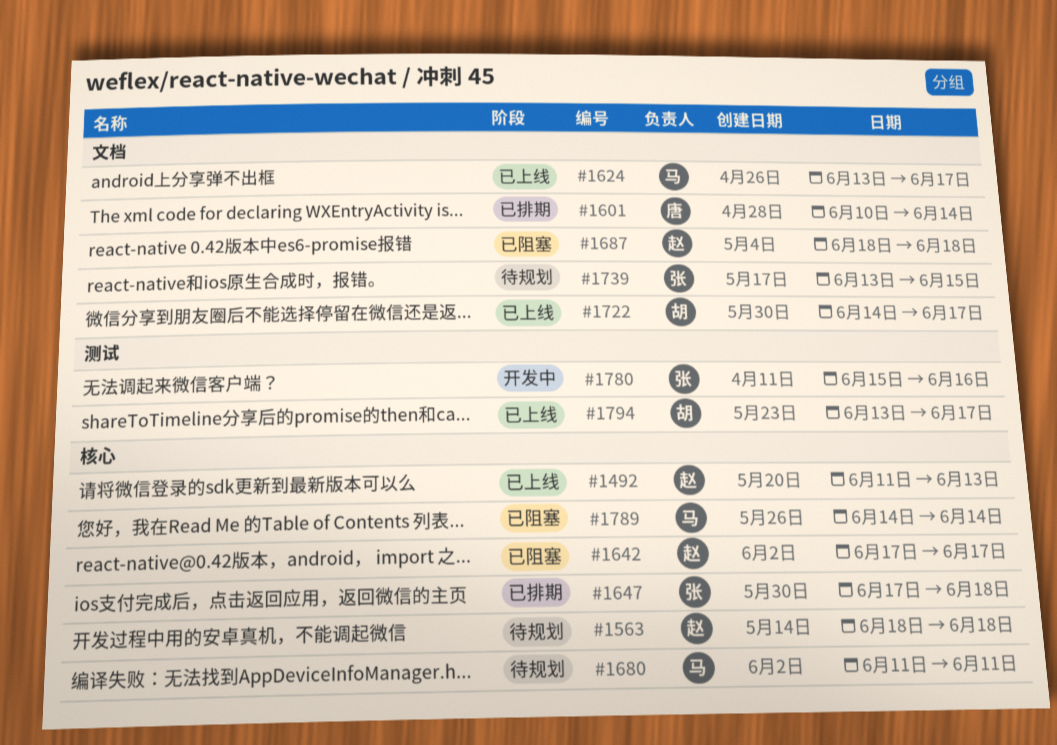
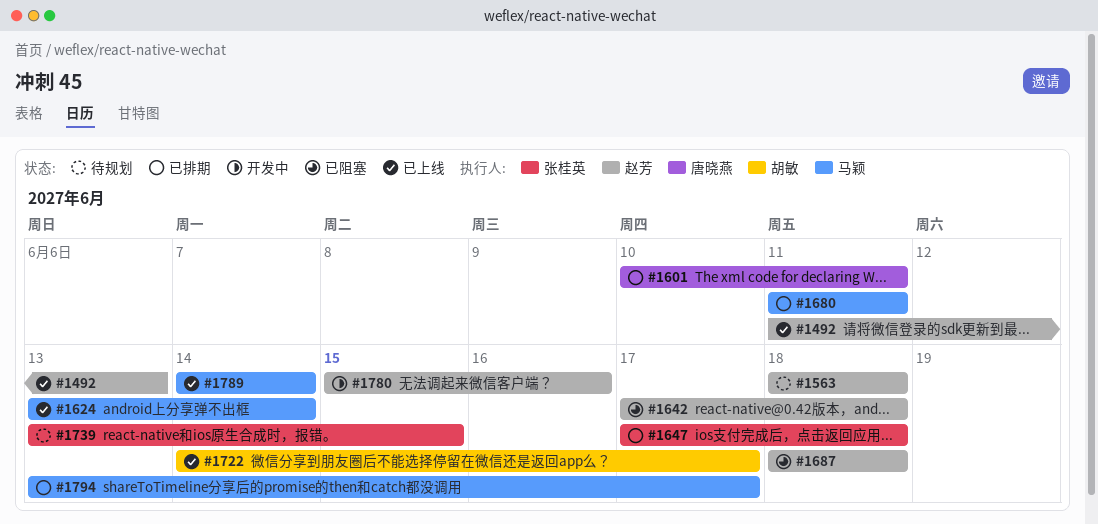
#1601, due: Jun 14 -> Jun 11
#1624, due: Jun 17 -> Jun 14
#1642, due: Jun 17 -> Jun 18
#1680, status: 待规划 -> 已排期
#1780, owner: 张桂英 -> 赵芳
#1789, status: 已阻塞 -> 已上线
#1794, status: 已上线 -> 已排期
#1794, owner: 胡敏 -> 马颖

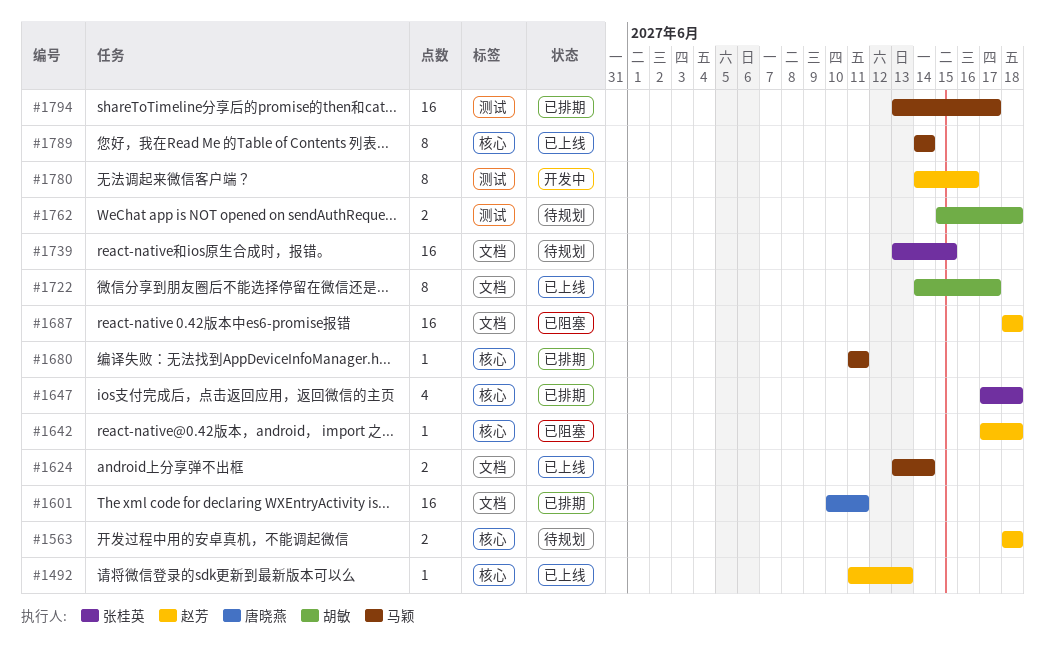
#1762: none -> present
#1780, start: Jun 15 -> Jun 14

